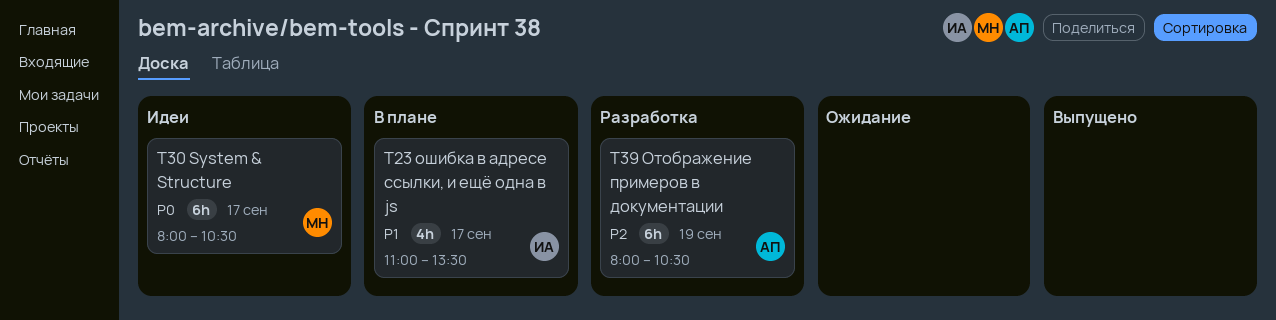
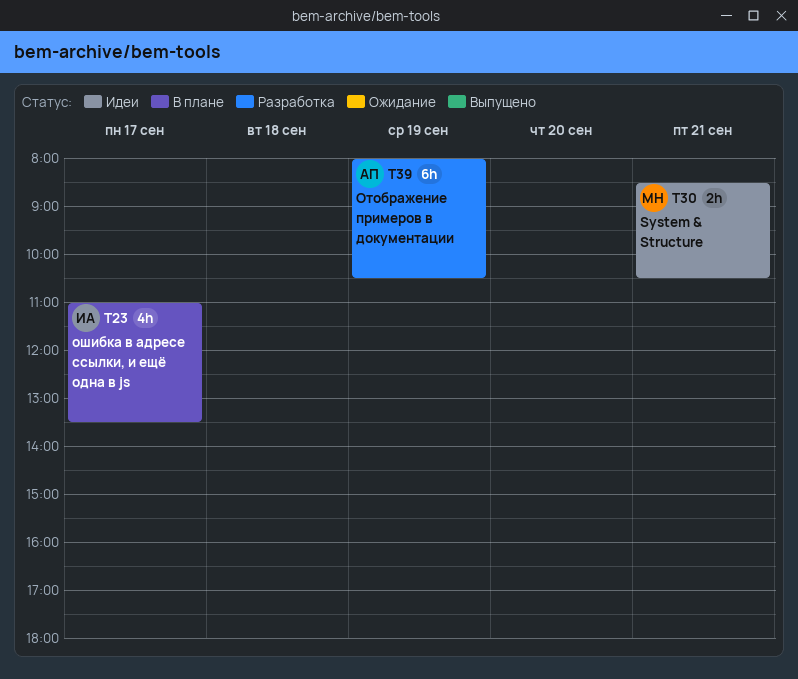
T30, estimate: 6h -> 2h
T30, day: Sep 17 -> Sep 21
T30, begins: 08:00 -> 08:30

